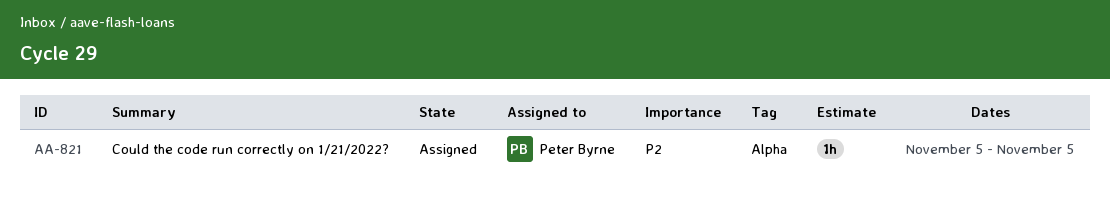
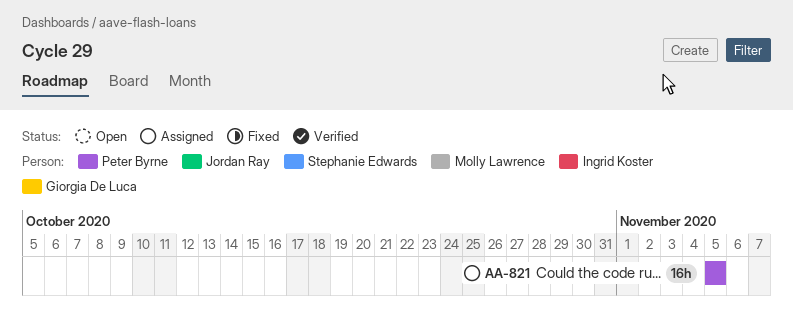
AA-821, estimate: 1h -> 16h

